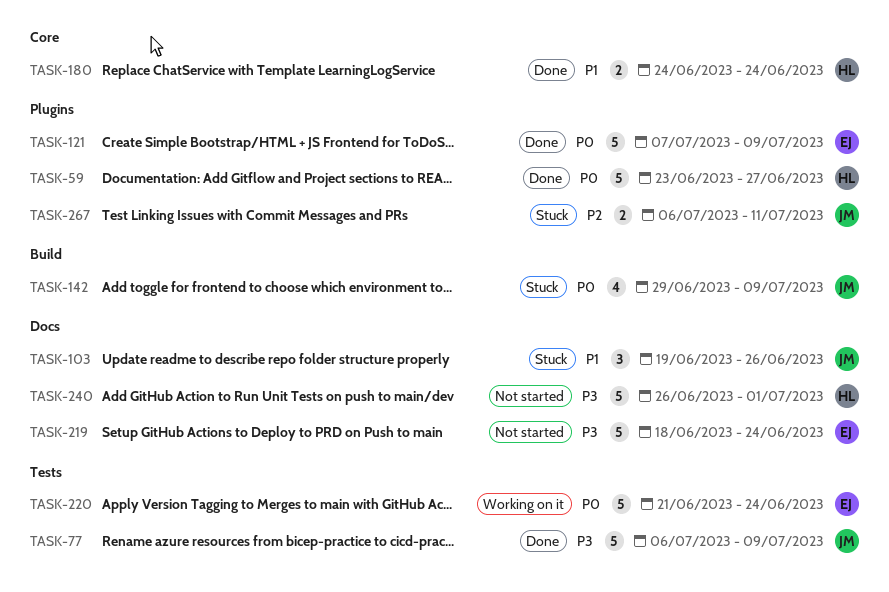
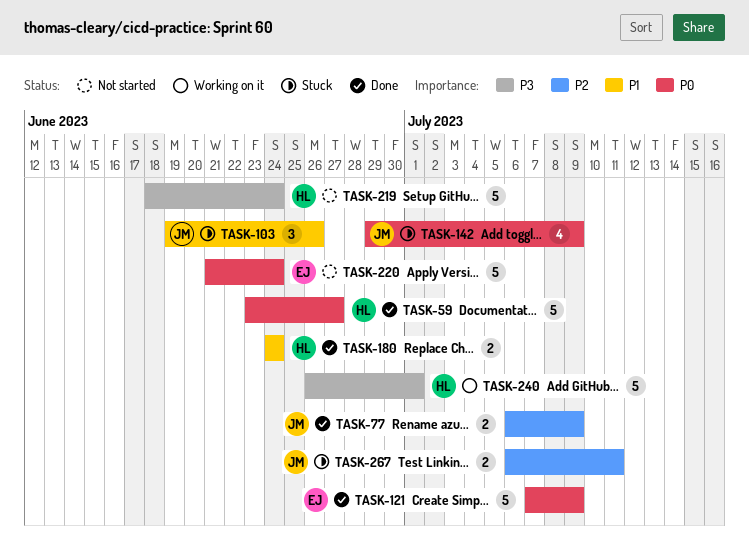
TASK-77, priority: P3 -> P2
TASK-77, estimate: 5 -> 2
TASK-219, owner: EJ -> HL
TASK-220, status: Working on it -> Not started
TASK-240, status: Not started -> Working on it

